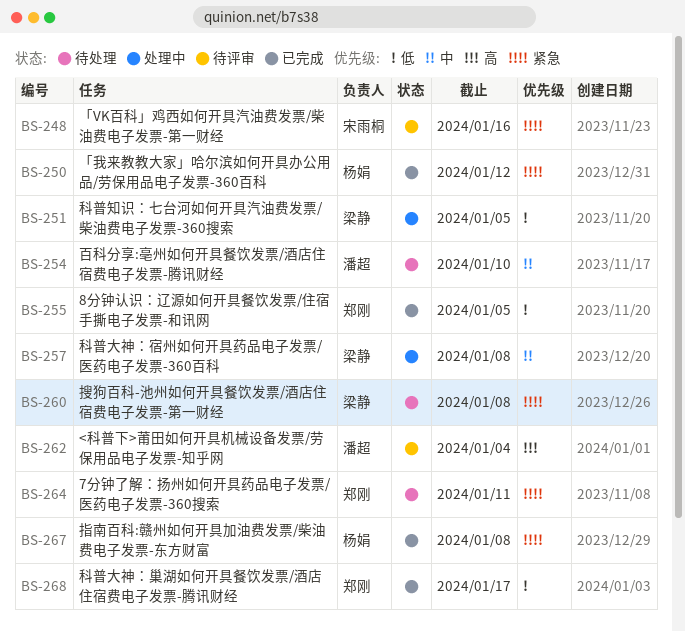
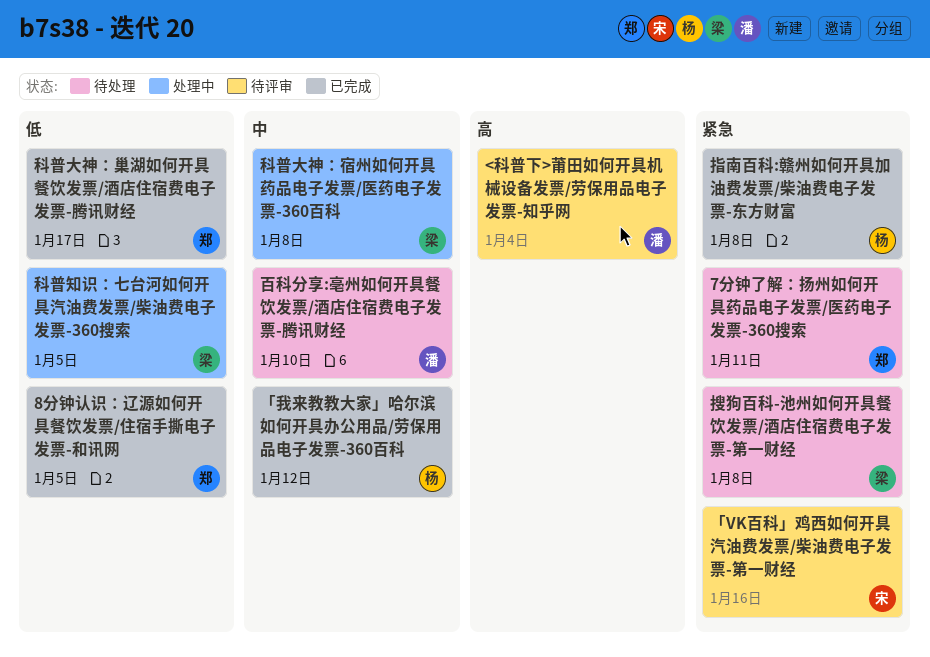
「我来教教大家」哈尔滨如何开具办公用品/劳保用品电子发票-360百科, priority: 紧急 -> 中

